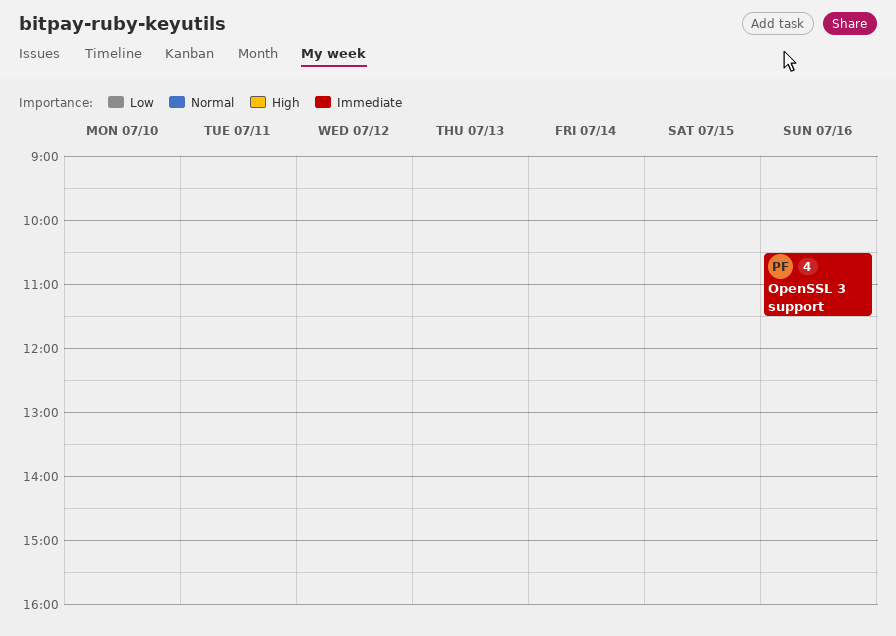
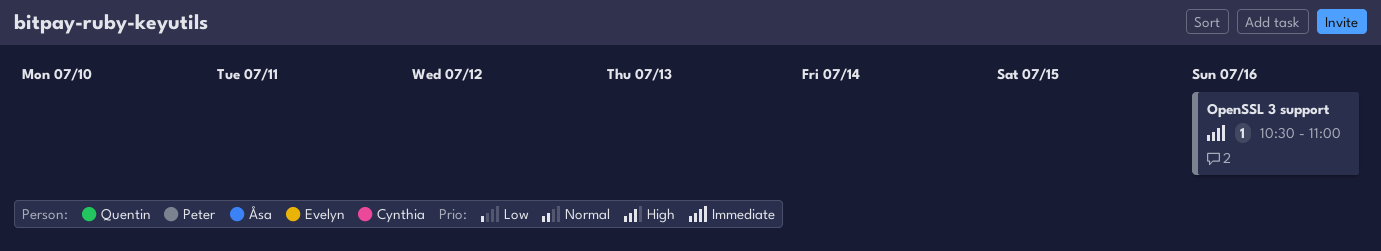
OpenSSL 3 support, estimate: 4 -> 1
OpenSSL 3 support, ends: 11:30 -> 11:00

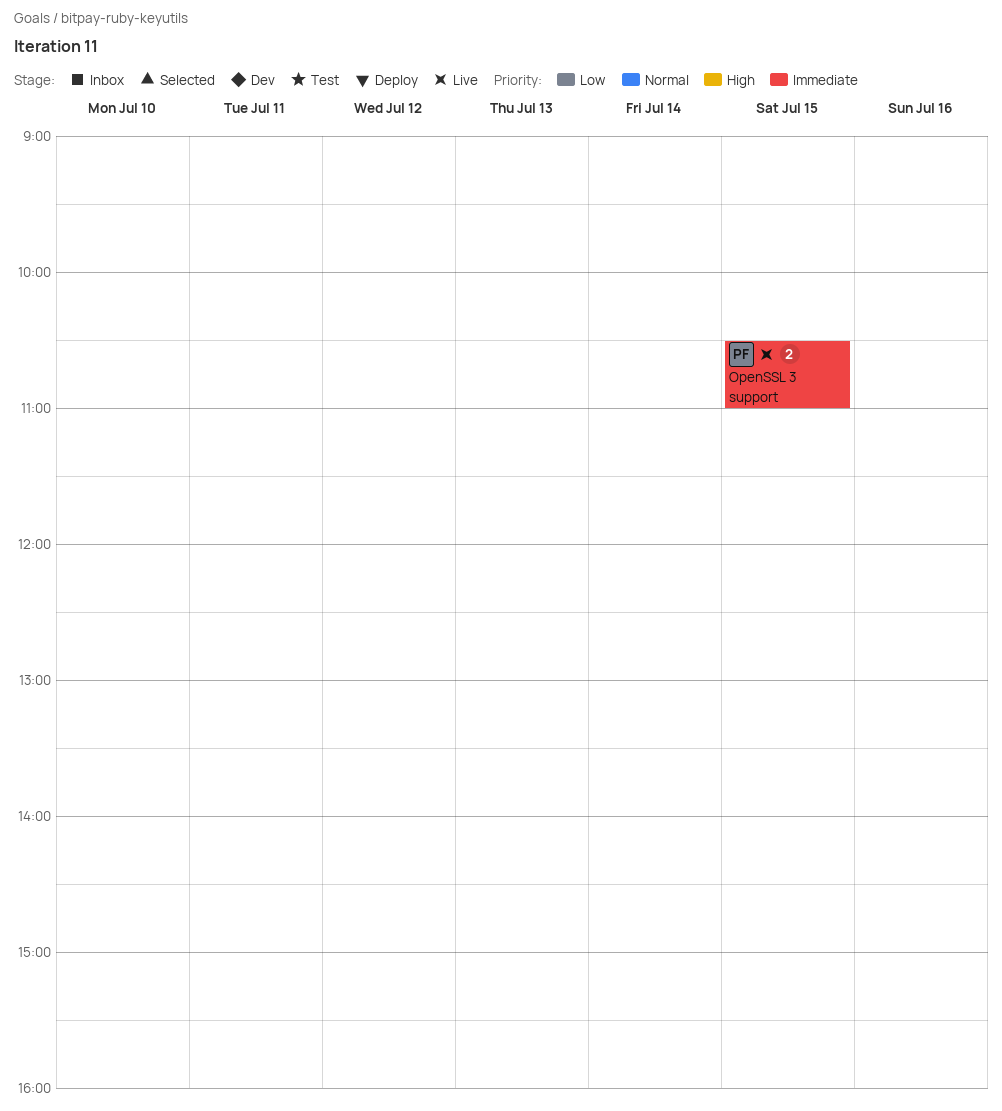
OpenSSL 3 support, estimate: 1 -> 2
OpenSSL 3 support, day: Jul 16 -> Jul 15

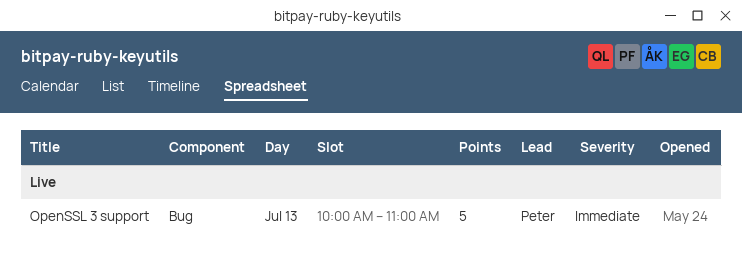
OpenSSL 3 support, estimate: 2 -> 5
OpenSSL 3 support, day: Jul 15 -> Jul 13
OpenSSL 3 support, begins: 10:30 -> 10:00

